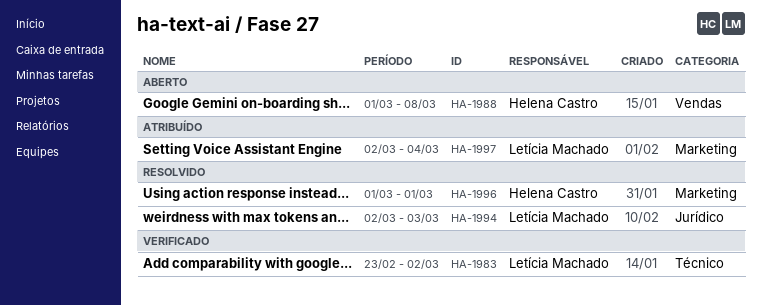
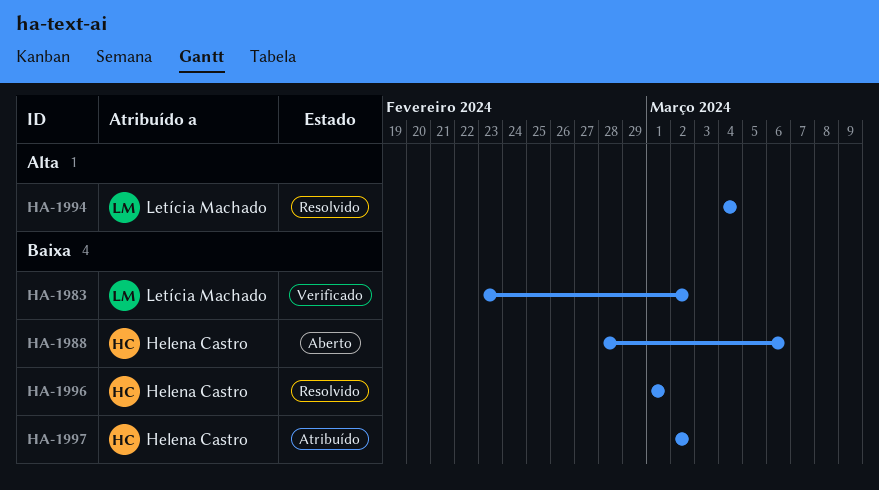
HA-1988, start: Mar 1 -> Feb 28
HA-1988, due: Mar 8 -> Mar 6
HA-1994, start: Mar 2 -> Mar 4
HA-1994, due: Mar 3 -> Mar 4
HA-1997, owner: Letícia Machado -> Helena Castro
HA-1997, due: Mar 4 -> Mar 2

